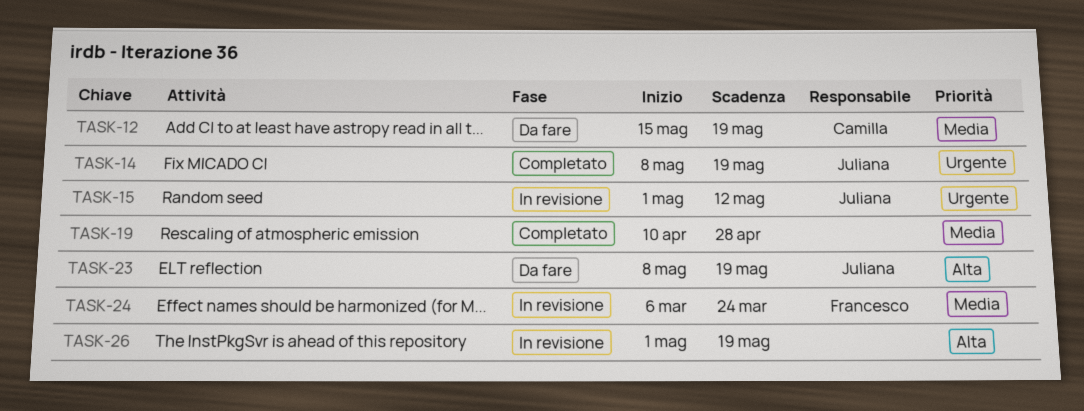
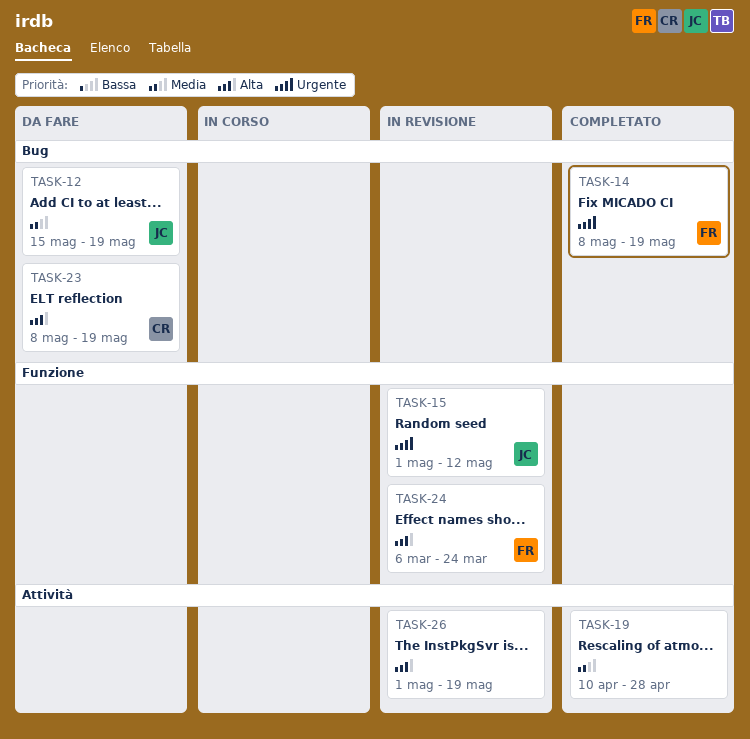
TASK-12, owner: Camilla -> Juliana
TASK-14, owner: Juliana -> Francesco
TASK-23, owner: Juliana -> Camilla
TASK-24, priority: Media -> Alta

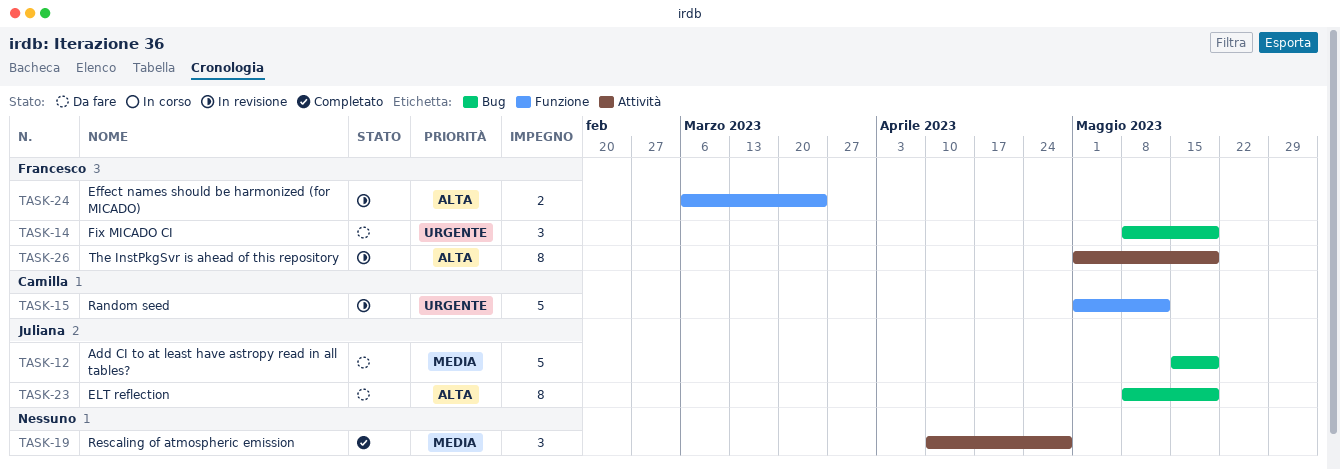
TASK-14, status: Completato -> Da fare
TASK-15, owner: Juliana -> Camilla
TASK-23, owner: Camilla -> Juliana
TASK-26, owner: none -> Francesco

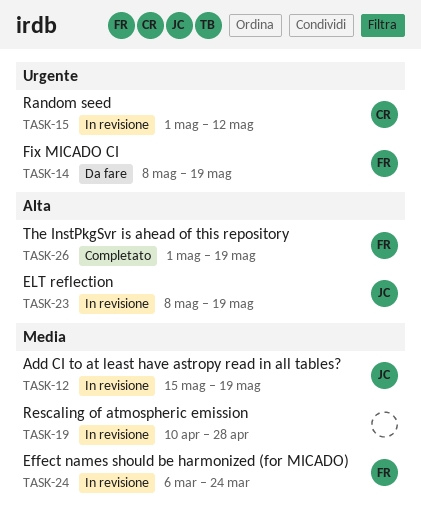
TASK-12, status: Da fare -> In revisione
TASK-19, status: Completato -> In revisione
TASK-23, status: Da fare -> In revisione
TASK-24, priority: Alta -> Media
TASK-26, status: In revisione -> Completato

